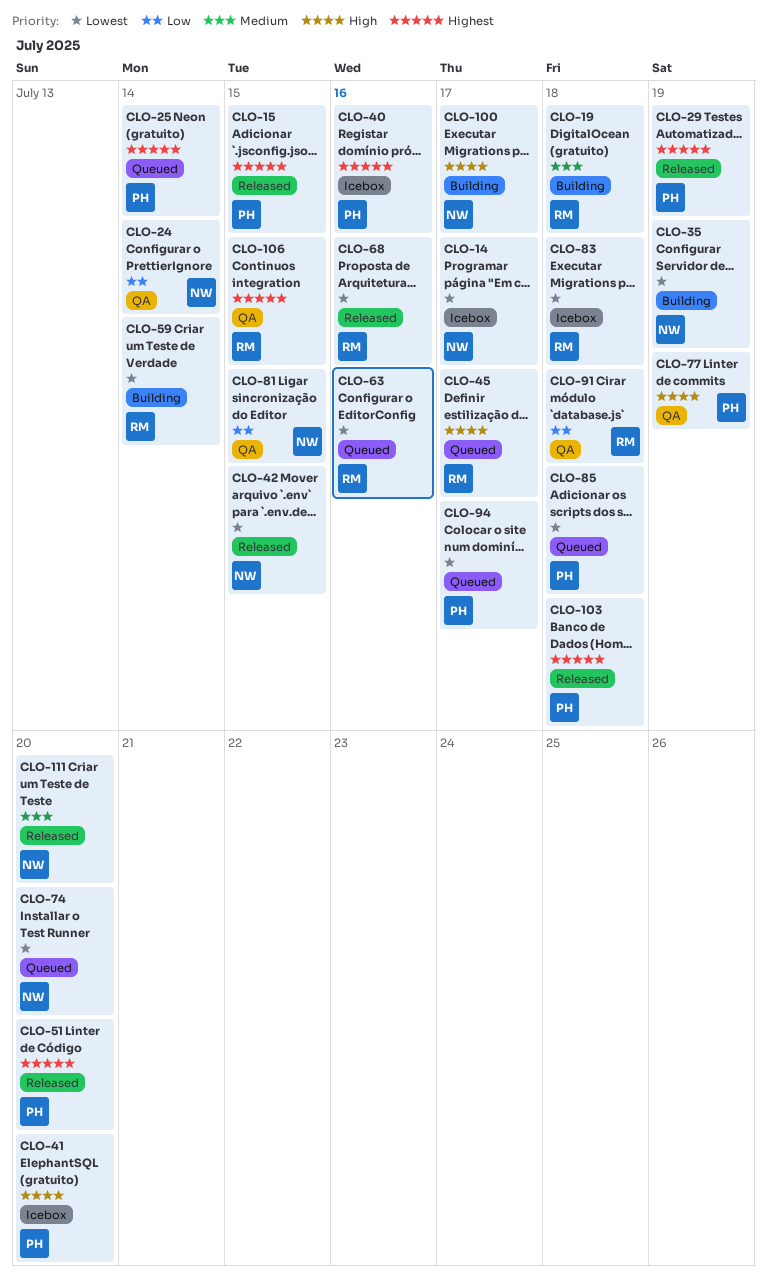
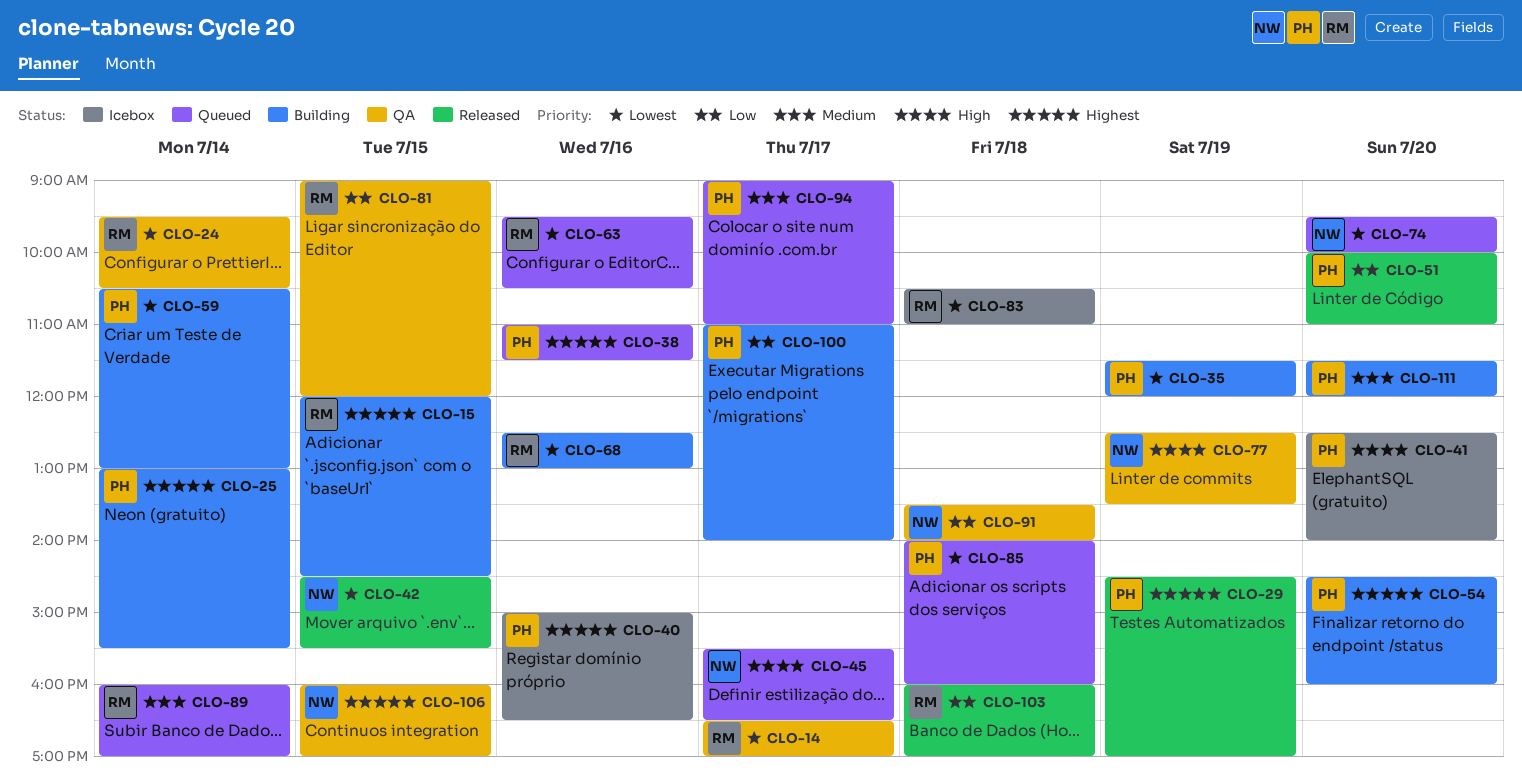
CLO-14, status: Icebox -> QA
CLO-14, owner: NW -> RM
CLO-15, status: Released -> Building
CLO-15, owner: PH -> RM
CLO-19: present -> none
CLO-24, owner: NW -> RM
CLO-24, priority: Low -> Lowest
CLO-25, status: Queued -> Building
CLO-35, owner: NW -> PH
CLO-38: none -> present
CLO-45, owner: RM -> NW
CLO-51, priority: Highest -> Low
CLO-54: none -> present
CLO-59, owner: RM -> PH
CLO-68, status: Released -> Building
CLO-77, owner: PH -> NW
CLO-81, owner: NW -> RM
CLO-89: none -> present
CLO-91, owner: RM -> NW
CLO-94, priority: Lowest -> Medium
CLO-100, owner: NW -> PH
CLO-100, priority: High -> Low
CLO-103, owner: PH -> RM
CLO-103, priority: Highest -> Low
CLO-106, owner: RM -> NW
CLO-111, status: Released -> Building
CLO-111, owner: NW -> PH

